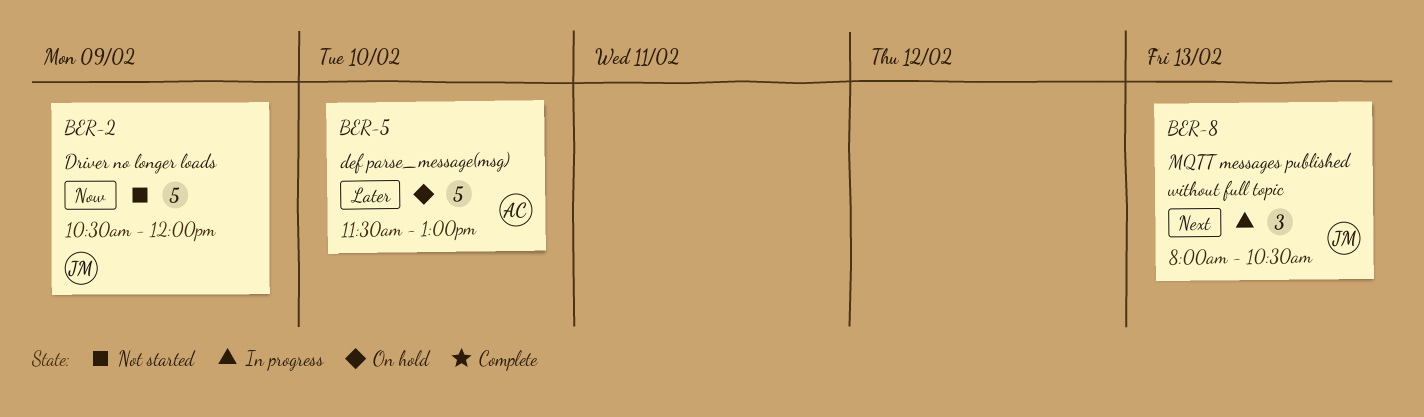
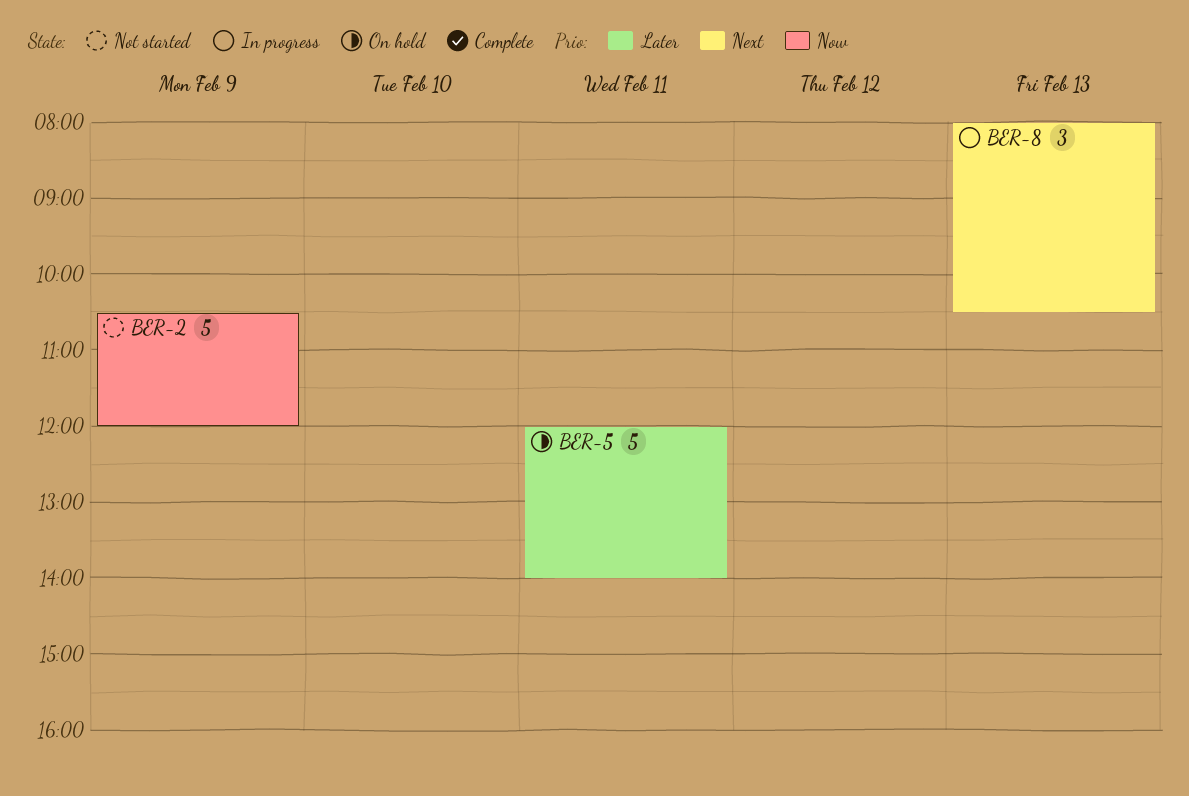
BER-5, day: Feb 10 -> Feb 11
BER-5, begins: 11:30 -> 12:00
BER-5, ends: 13:00 -> 14:00

